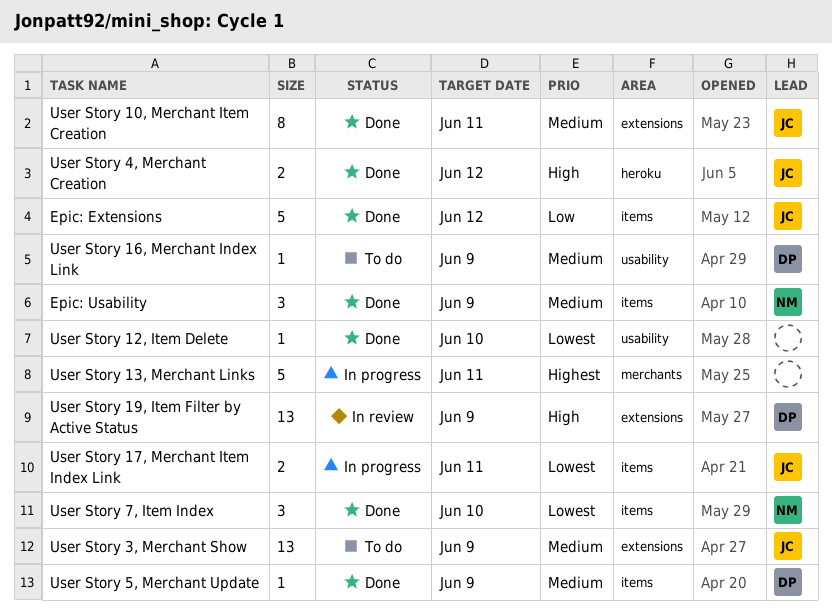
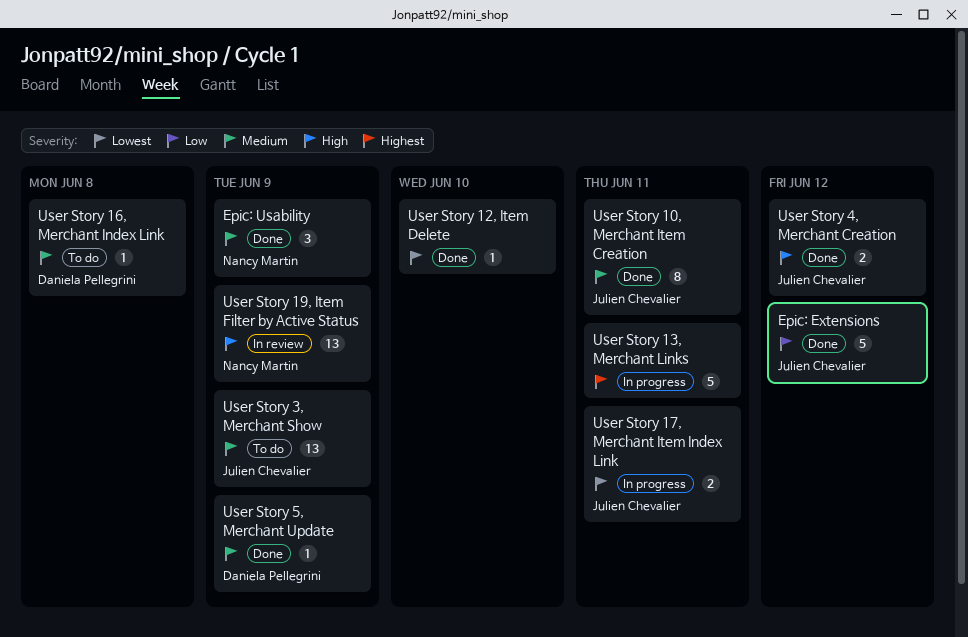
User Story 16, Merchant Index Link, due: Jun 9 -> Jun 8
User Story 19, Item Filter by Active Status, owner: Daniela Pellegrini -> Nancy Martin
User Story 7, Item Index: present -> none

